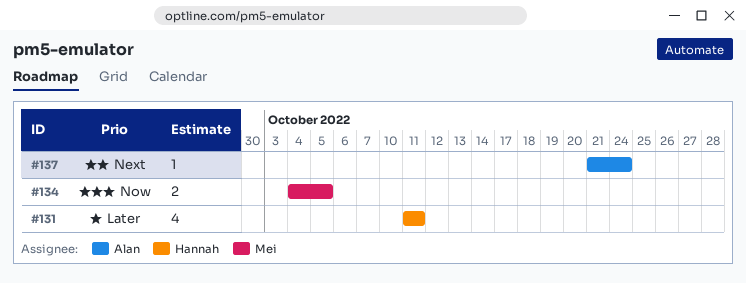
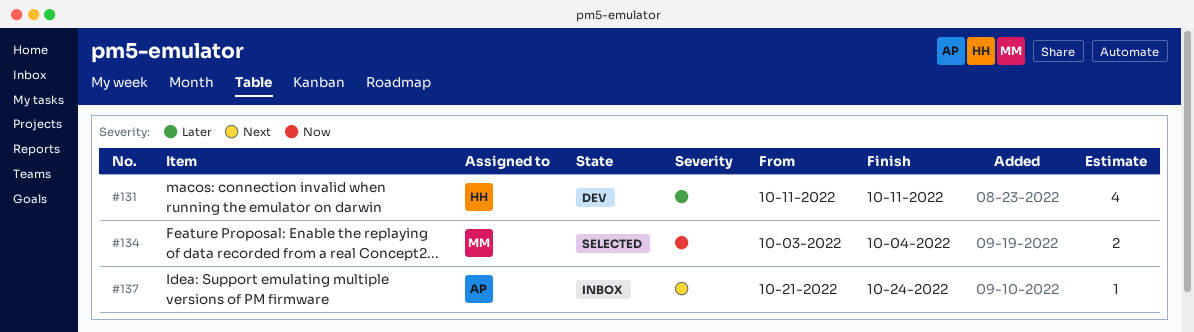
#134, start: Oct 4 -> Oct 3
#134, due: Oct 5 -> Oct 4

